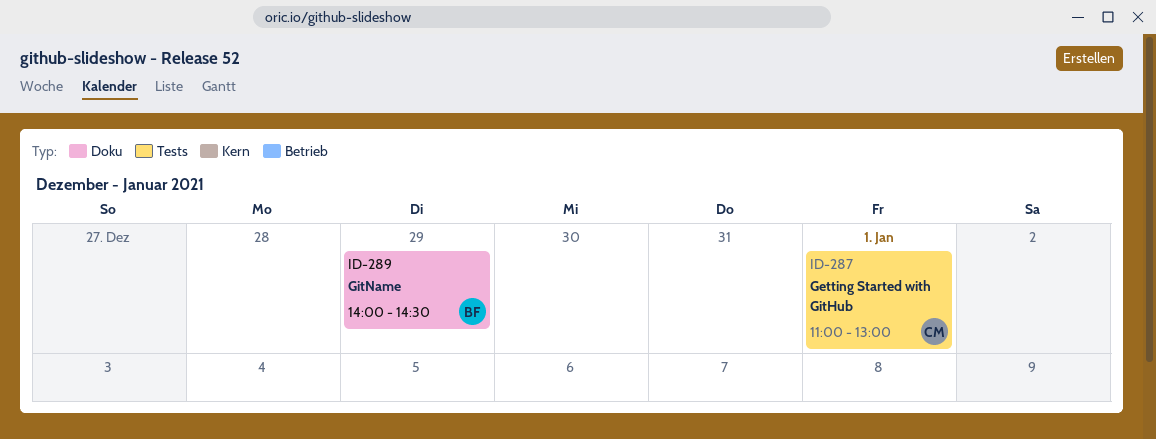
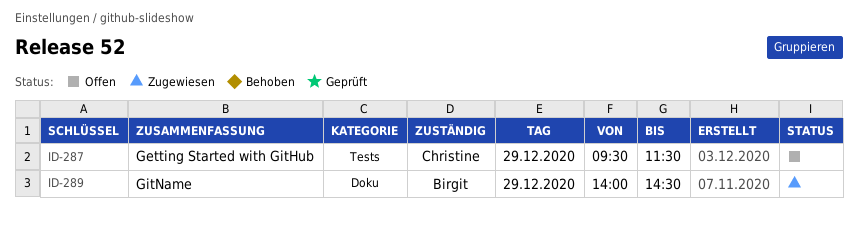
ID-287, day: Jan 1 -> Dec 29
ID-287, begins: 11:00 -> 09:30
ID-287, ends: 13:00 -> 11:30

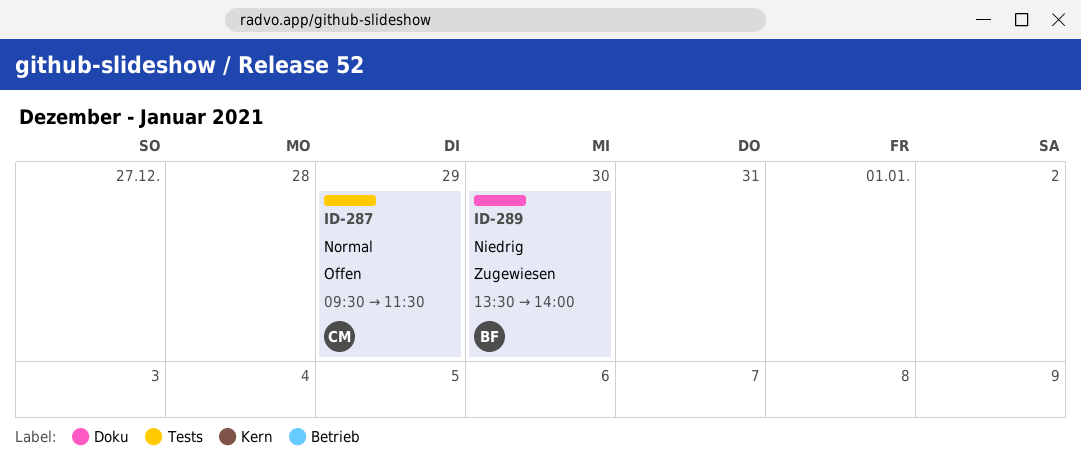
ID-289, day: Dec 29 -> Dec 30
ID-289, begins: 14:00 -> 13:30
ID-289, ends: 14:30 -> 14:00

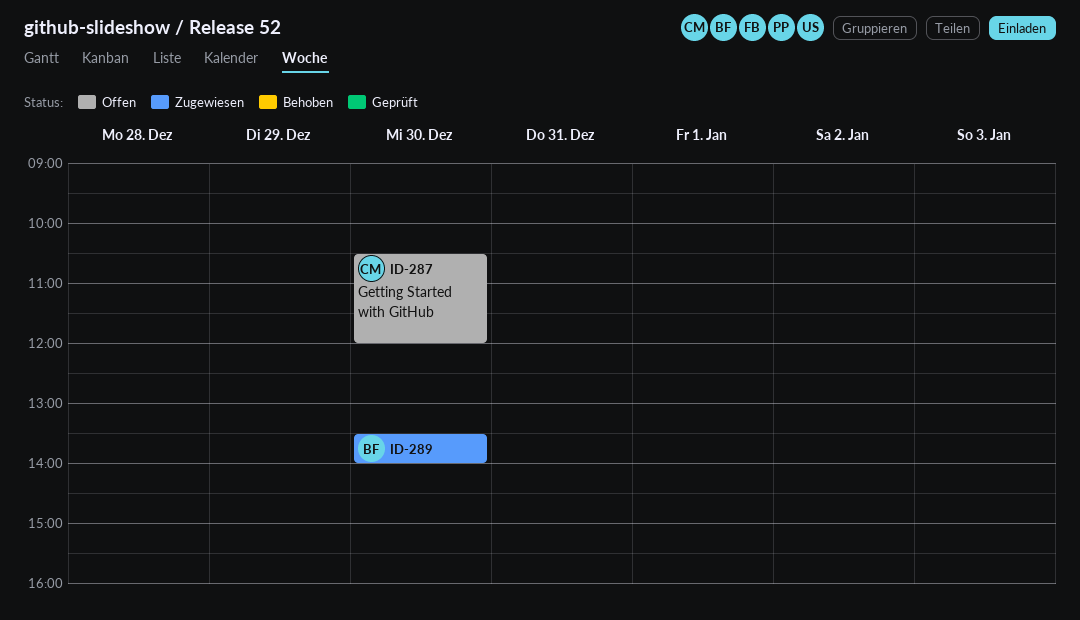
ID-287, day: Dec 29 -> Dec 30
ID-287, begins: 09:30 -> 10:30
ID-287, ends: 11:30 -> 12:00

